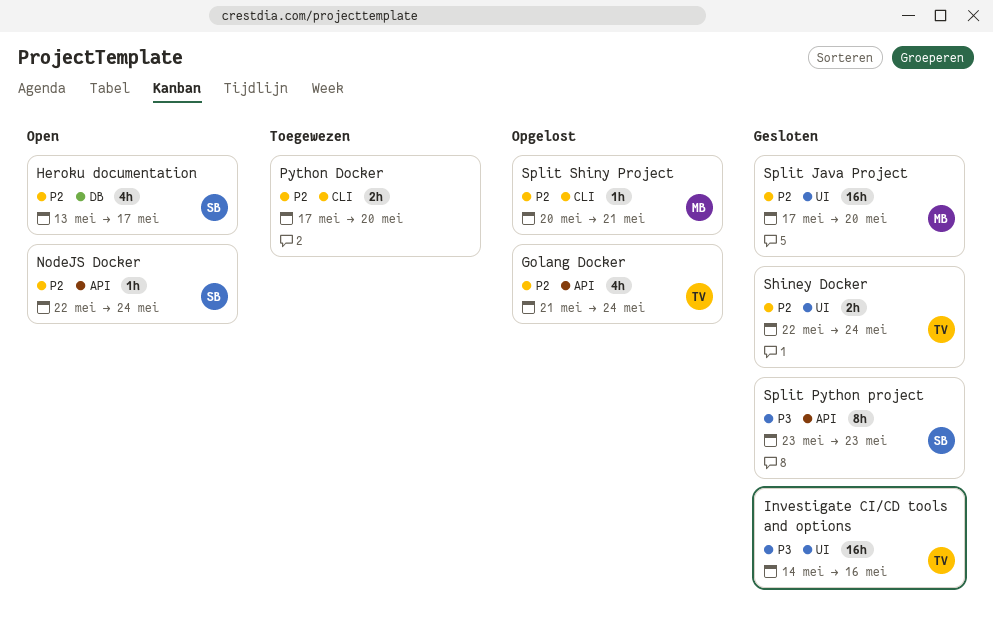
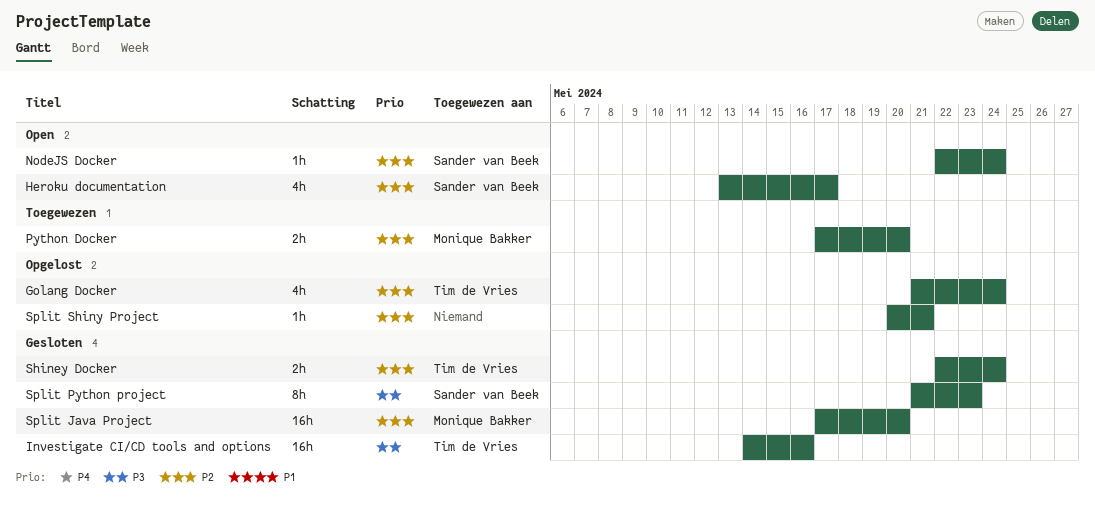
Python Docker, owner: none -> Monique Bakker
Split Python project, start: May 23 -> May 21
Split Shiny Project, owner: Monique Bakker -> none

